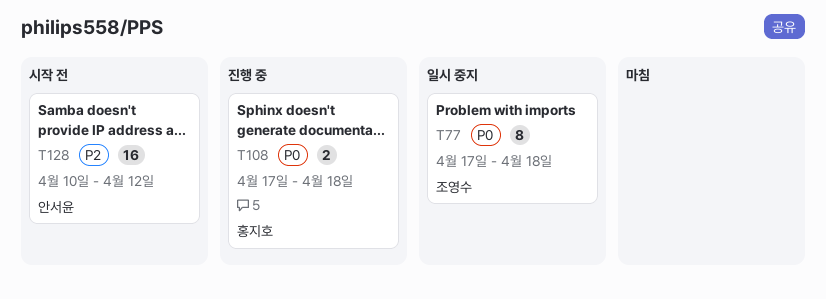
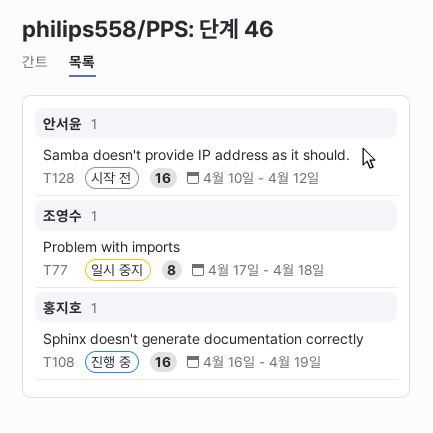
T108, estimate: 2 -> 16
T108, start: Apr 17 -> Apr 16
T108, due: Apr 18 -> Apr 19

